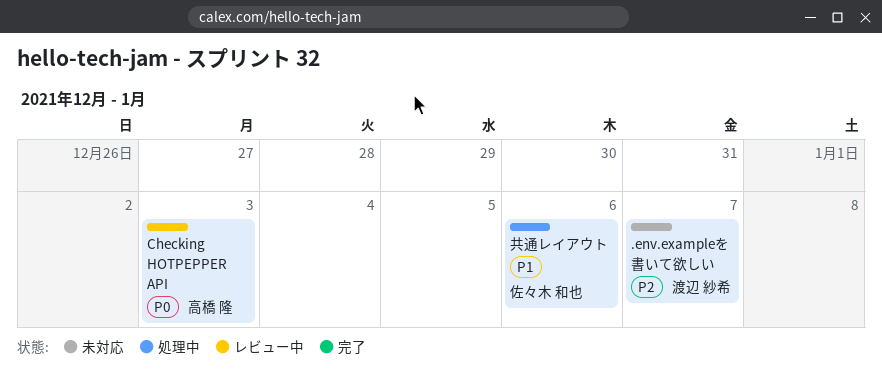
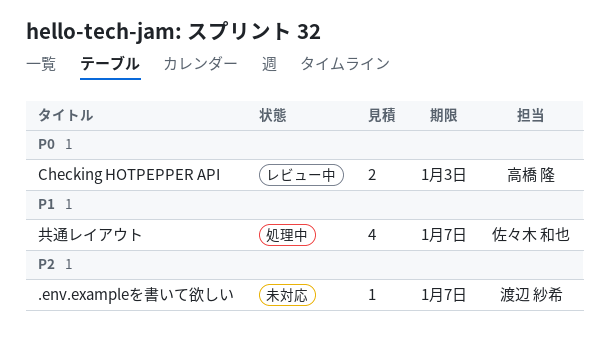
共通レイアウト, due: Jan 6 -> Jan 7

